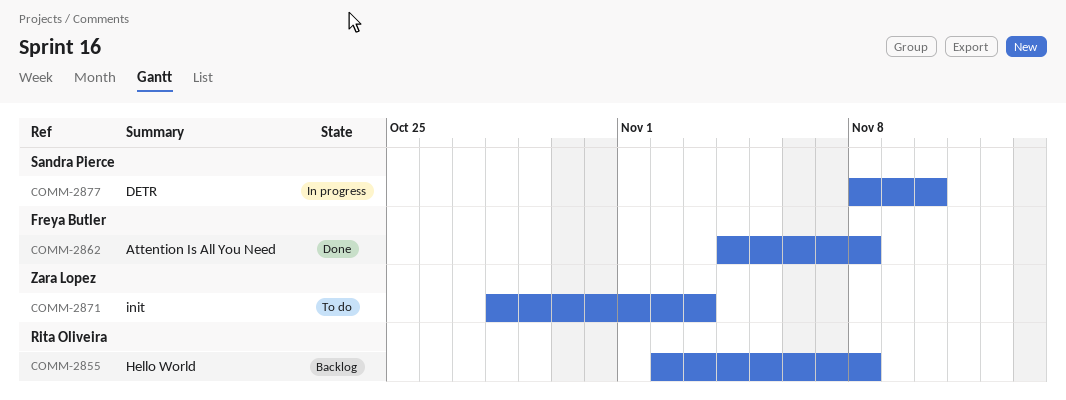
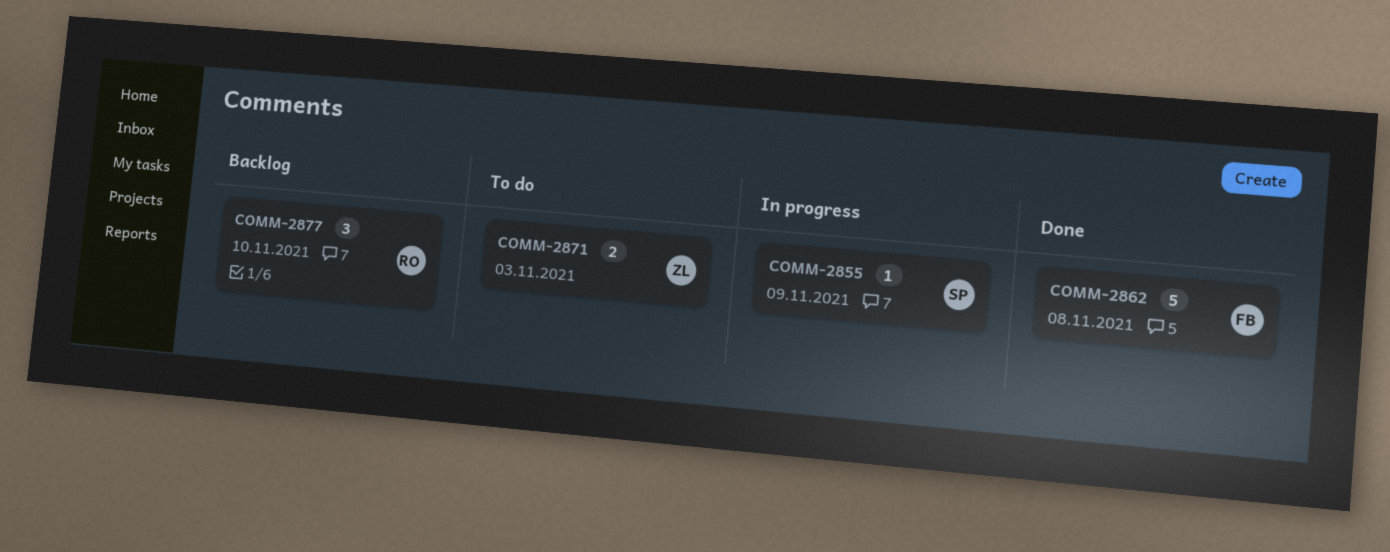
COMM-2855, status: Backlog -> In progress
COMM-2855, owner: Rita Oliveira -> Sandra Pierce
COMM-2855, due: Nov 8 -> Nov 9
COMM-2877, status: In progress -> Backlog
COMM-2877, owner: Sandra Pierce -> Rita Oliveira

